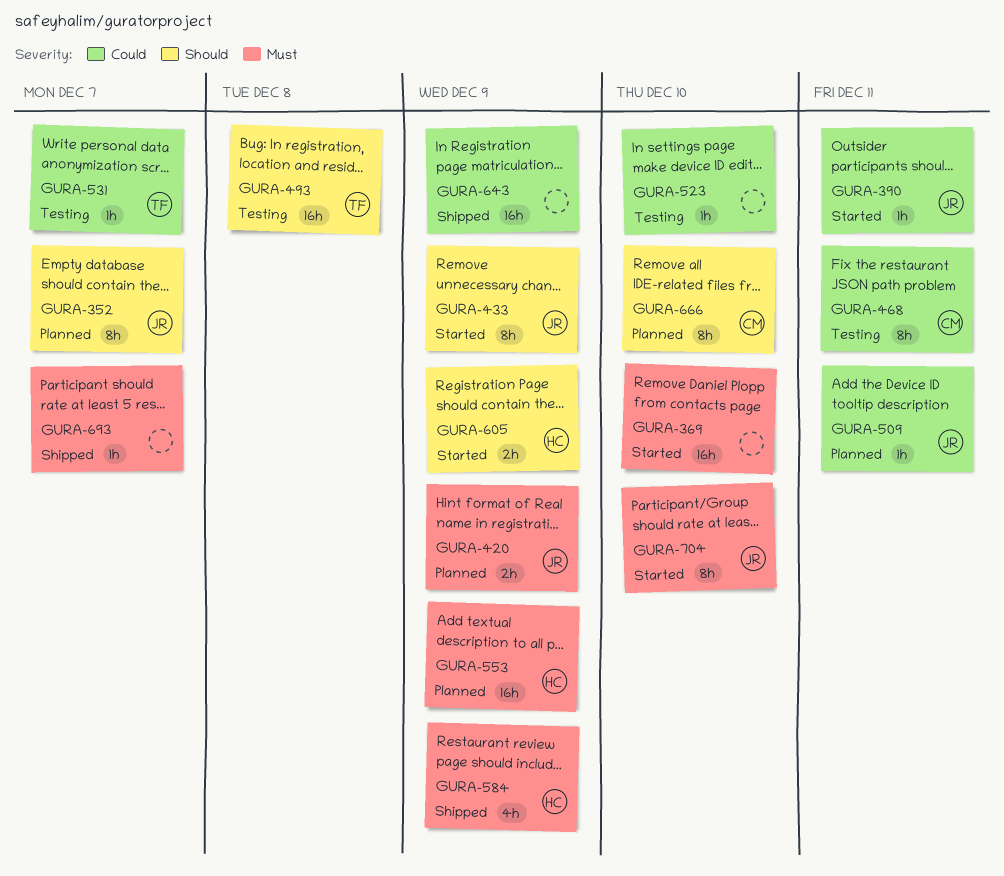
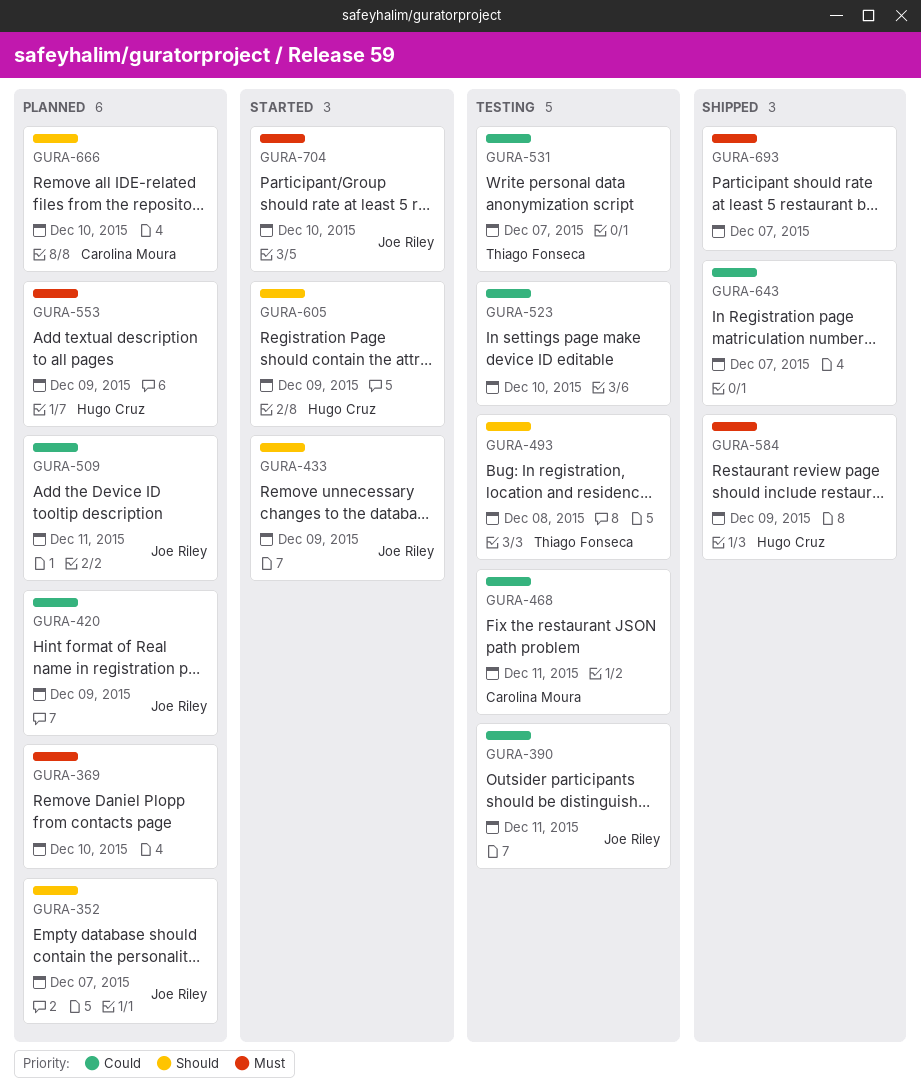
GURA-369, status: Started -> Planned
GURA-390, status: Started -> Testing
GURA-420, priority: Must -> Could
GURA-643, due: Dec 9 -> Dec 7

